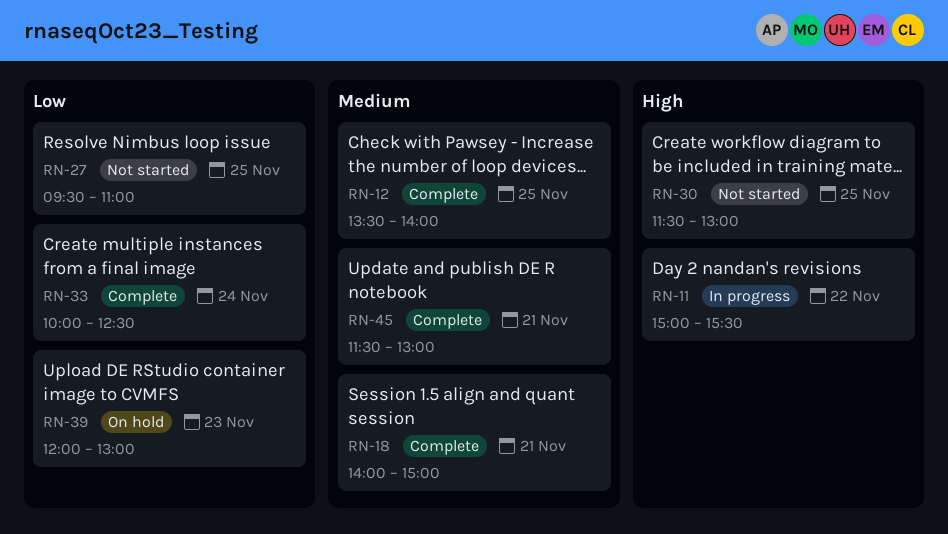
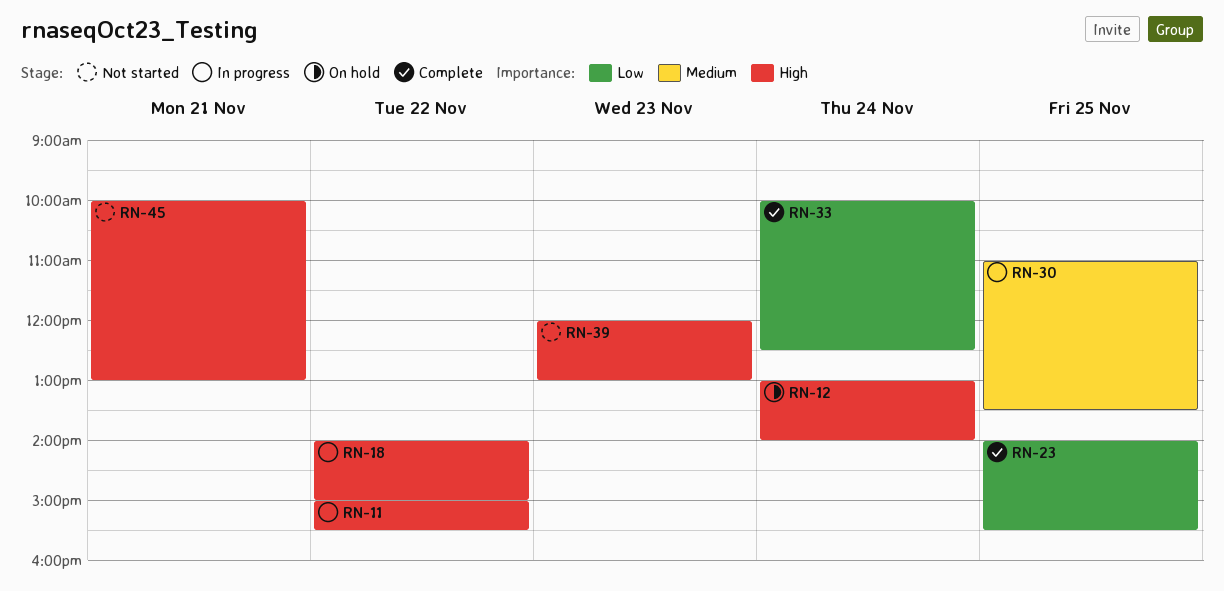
RN-12, status: Complete -> On hold
RN-12, priority: Medium -> High
RN-12, day: Nov 25 -> Nov 24
RN-12, begins: 13:30 -> 13:00
RN-18, status: Complete -> In progress
RN-18, priority: Medium -> High
RN-18, day: Nov 21 -> Nov 22
RN-23: none -> present
RN-27: present -> none
RN-30, status: Not started -> In progress
RN-30, priority: High -> Medium
RN-30, begins: 11:30 -> 11:00
RN-30, ends: 13:00 -> 13:30
RN-39, status: On hold -> Not started
RN-39, priority: Low -> High
RN-45, status: Complete -> Not started
RN-45, priority: Medium -> High
RN-45, begins: 11:30 -> 10:00

